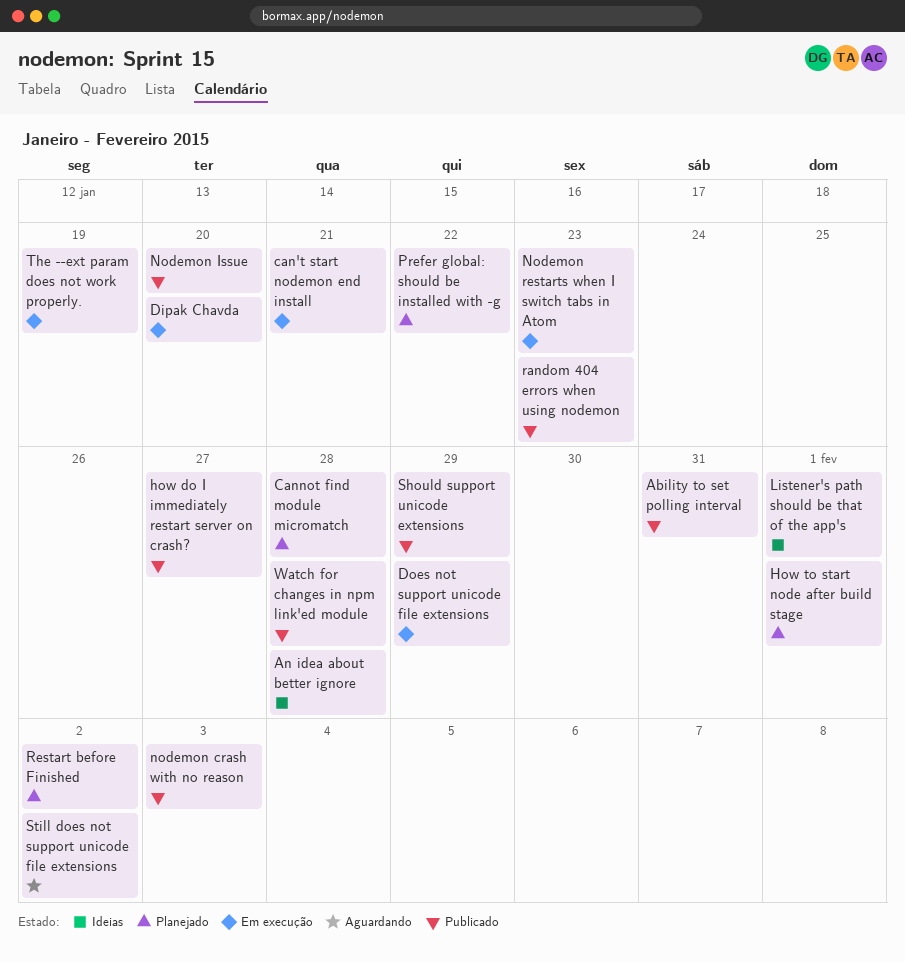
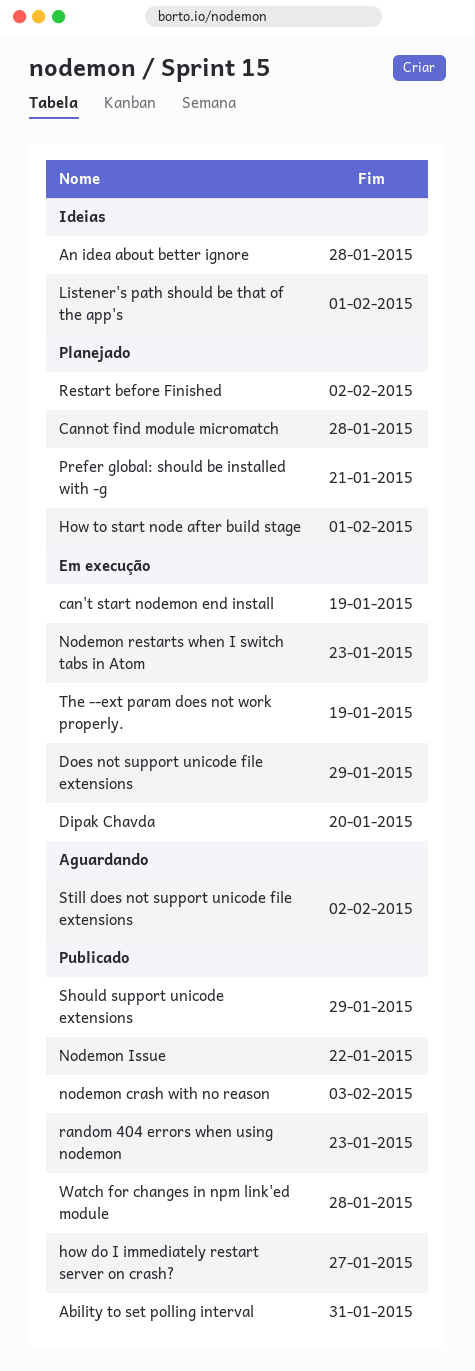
can't start nodemon end install, due: Jan 21 -> Jan 19
Nodemon Issue, due: Jan 20 -> Jan 22
Prefer global: should be installed with -g, due: Jan 22 -> Jan 21

